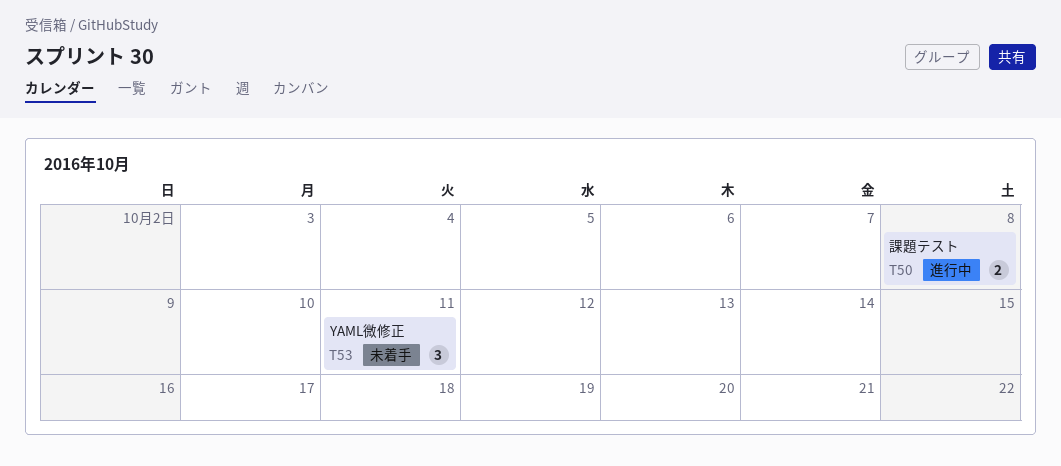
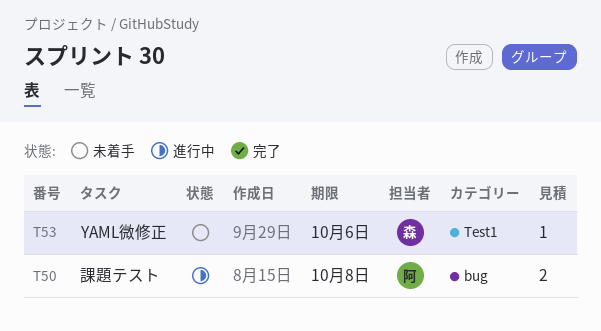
T53, estimate: 3 -> 1
T53, due: Oct 11 -> Oct 6

